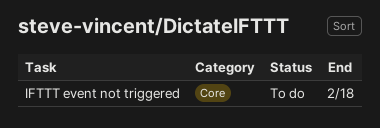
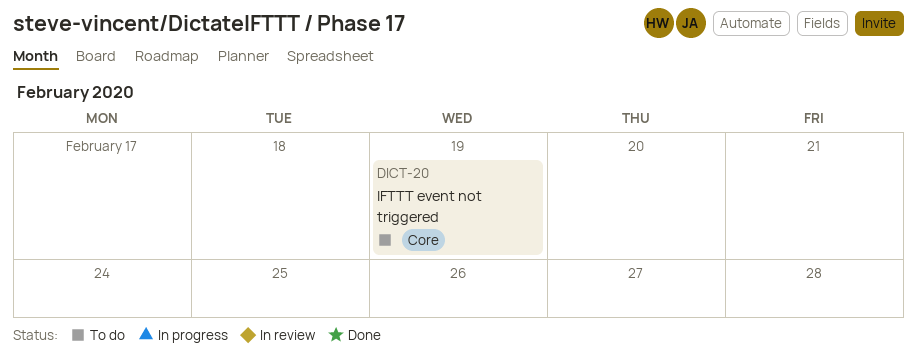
IFTTT event not triggered, due: Feb 18 -> Feb 19

